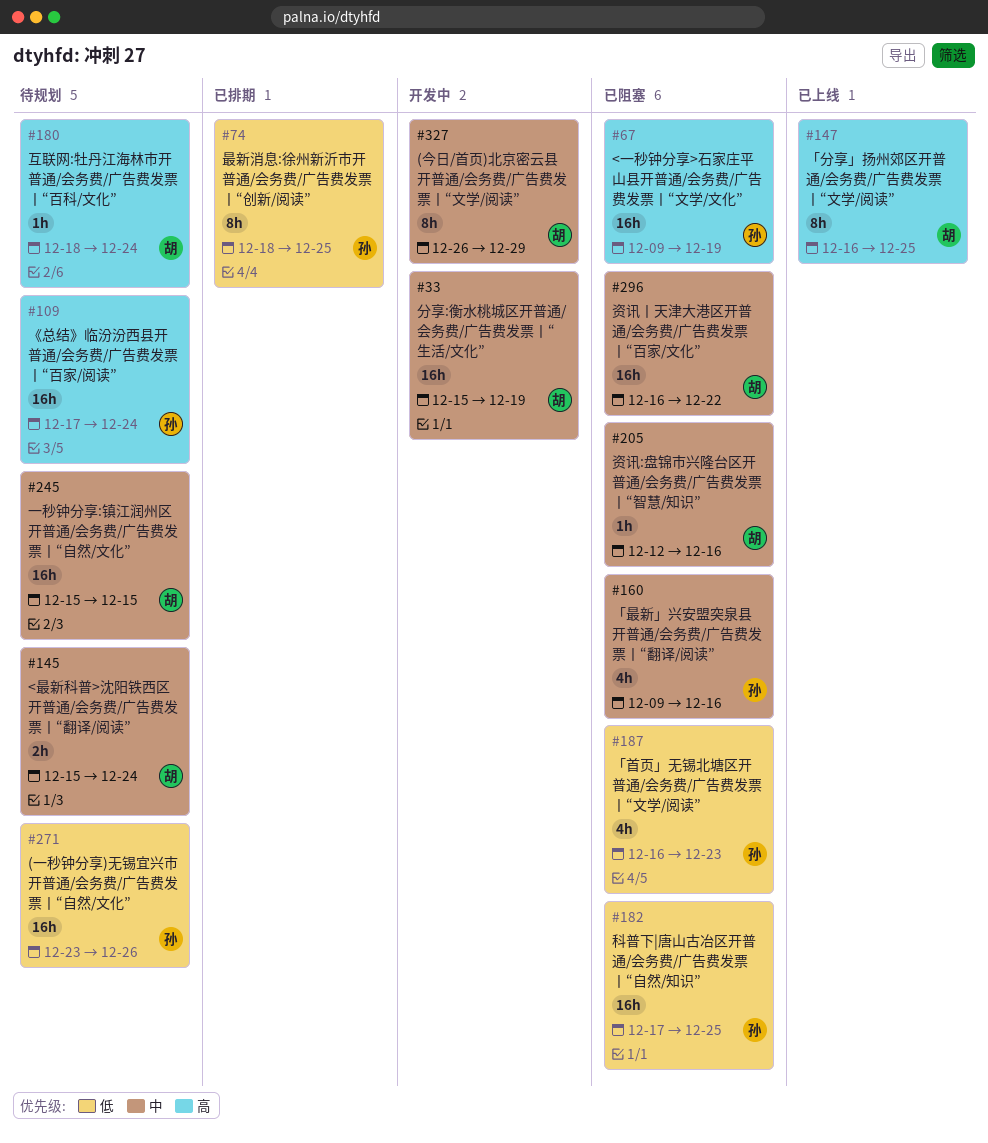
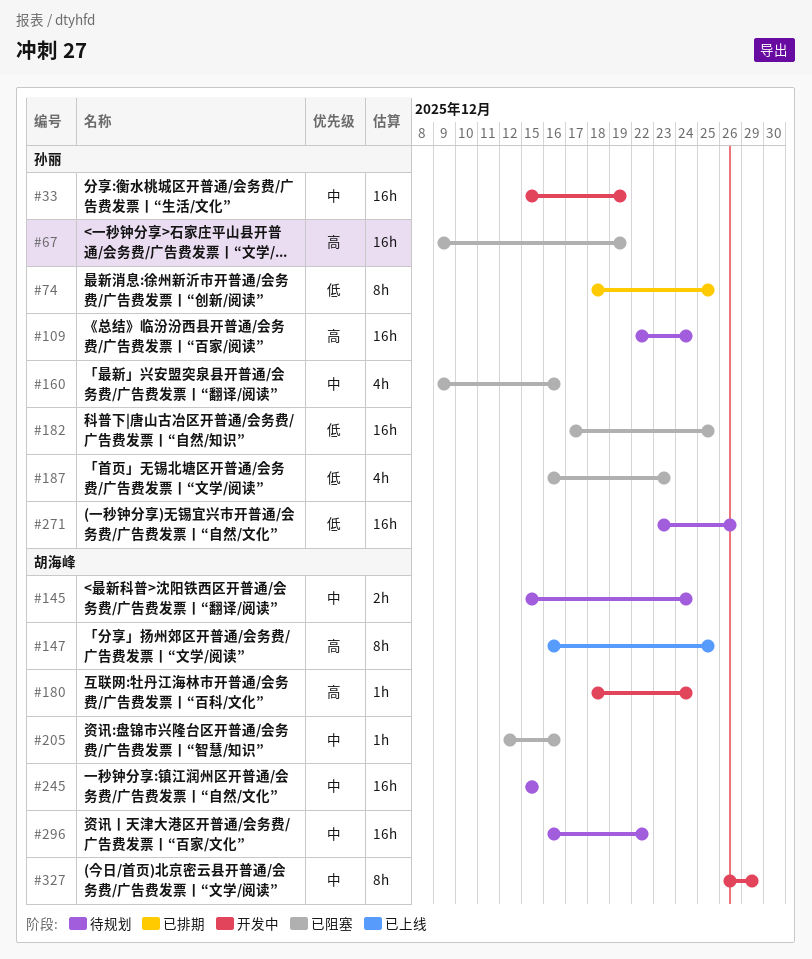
#33, owner: 胡海峰 -> 孙丽
#109, start: Dec 17 -> Dec 22
#180, status: 待规划 -> 开发中
#296, status: 已阻塞 -> 待规划

